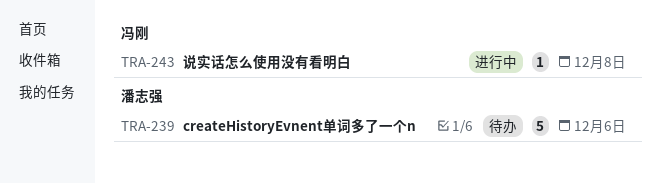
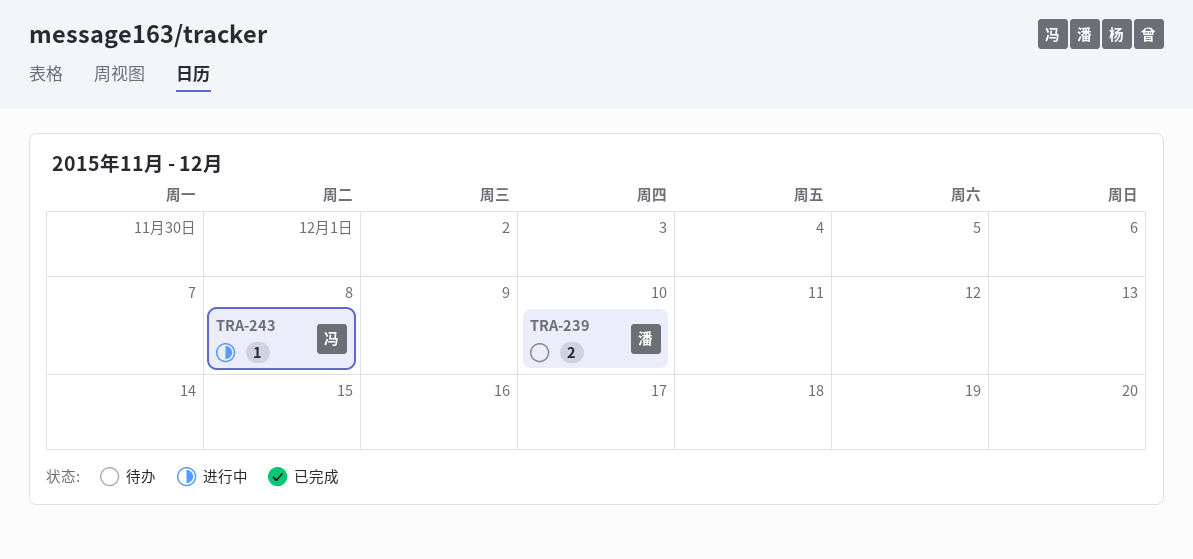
TRA-239, estimate: 5 -> 2
TRA-239, due: Dec 6 -> Dec 10

